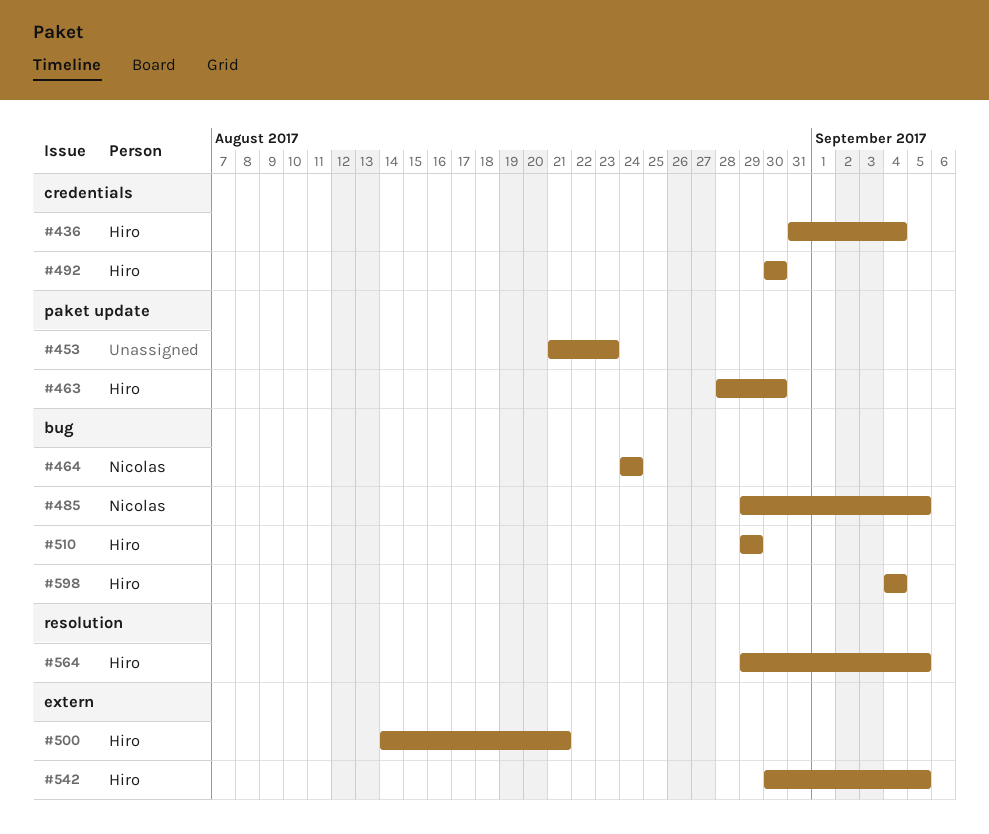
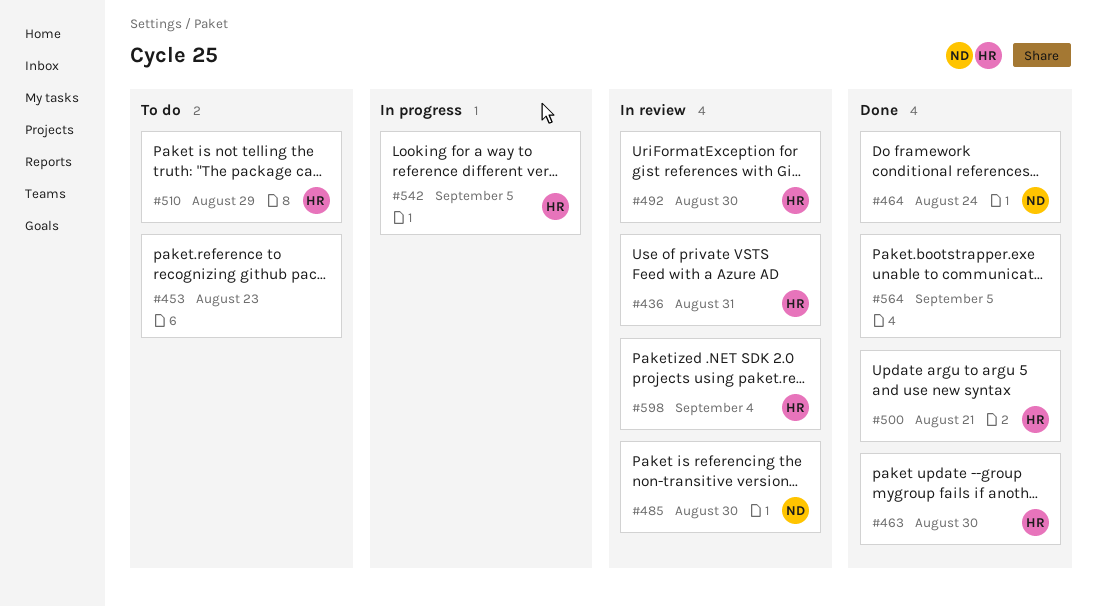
#436, due: Sep 4 -> Aug 31
#485, due: Sep 5 -> Aug 30
#564, owner: Hiro -> none

